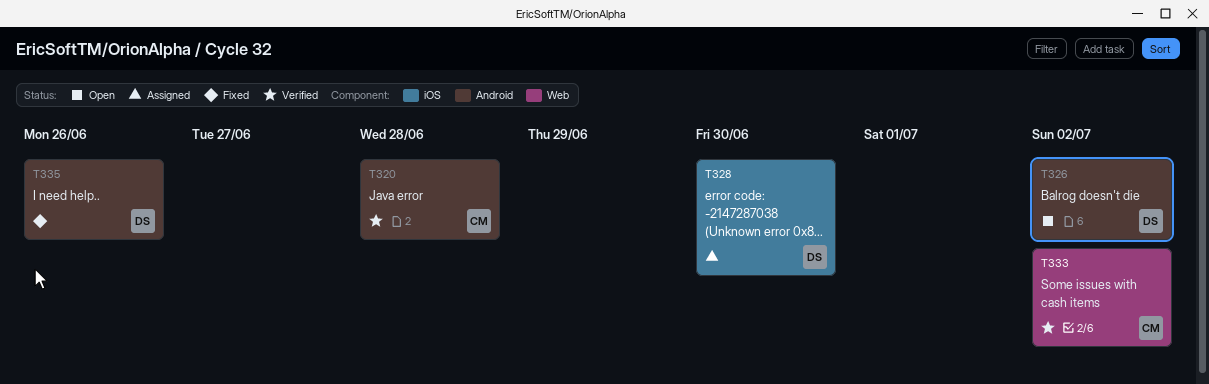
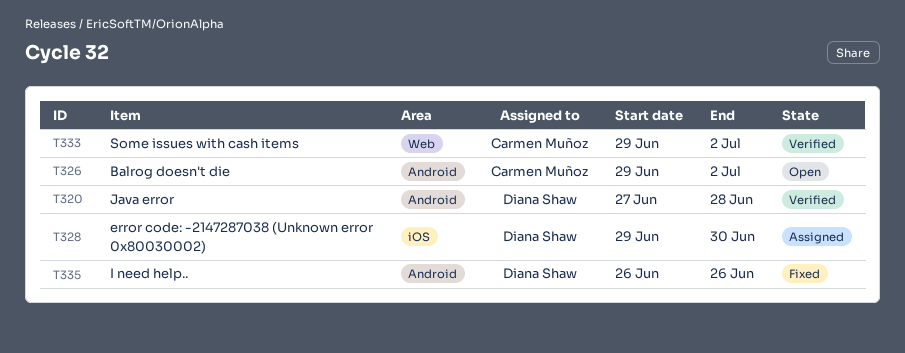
T320, owner: Carmen Muñoz -> Diana Shaw
T326, owner: Diana Shaw -> Carmen Muñoz

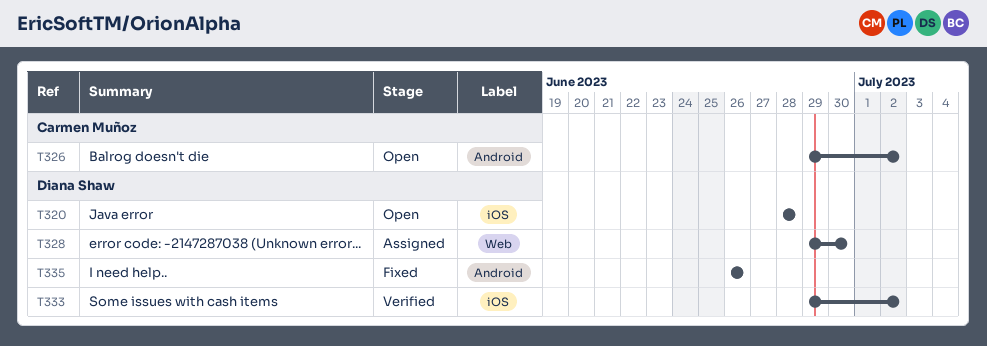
T320, status: Verified -> Open
T320, label: Android -> iOS
T320, start: Jun 27 -> Jun 28
T328, label: iOS -> Web
T333, owner: Carmen Muñoz -> Diana Shaw
T333, label: Web -> iOS

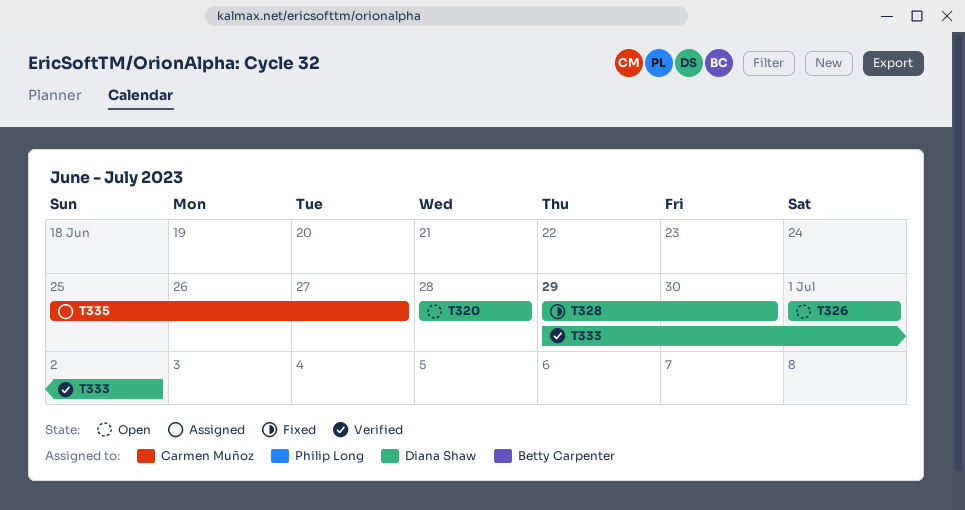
T326, owner: Carmen Muñoz -> Diana Shaw
T326, start: Jun 29 -> Jul 1
T326, due: Jul 2 -> Jul 1
T328, status: Assigned -> Fixed
T335, status: Fixed -> Assigned
T335, owner: Diana Shaw -> Carmen Muñoz
T335, start: Jun 26 -> Jun 25
T335, due: Jun 26 -> Jun 27

